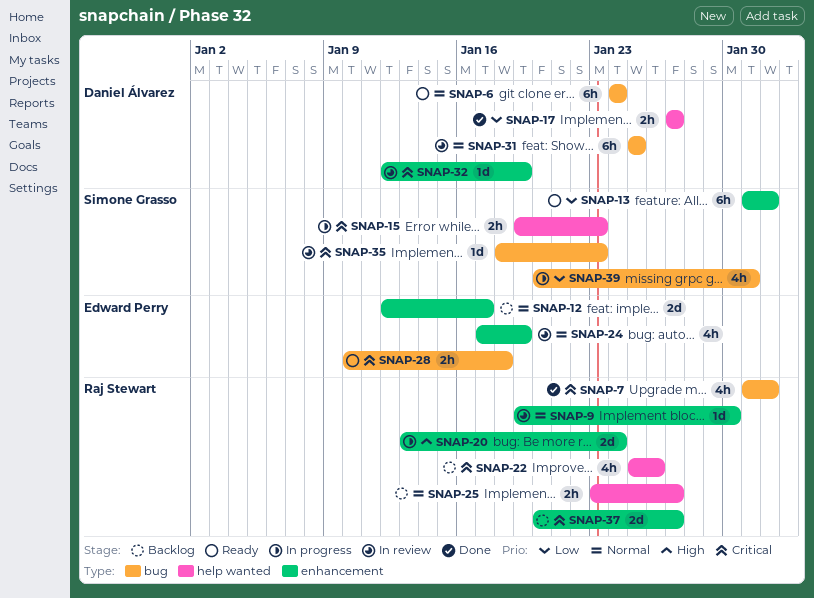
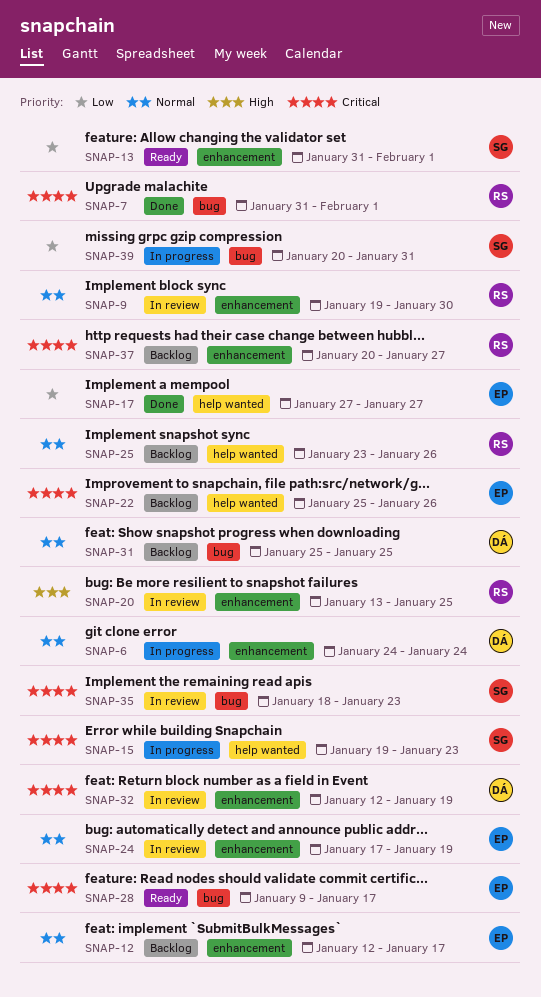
SNAP-6, status: Ready -> In progress
SNAP-6, label: bug -> enhancement
SNAP-17, owner: Daniel Álvarez -> Edward Perry
SNAP-20, status: In progress -> In review
SNAP-20, due: Jan 24 -> Jan 25
SNAP-22, owner: Raj Stewart -> Edward Perry
SNAP-25, due: Jan 27 -> Jan 26
SNAP-28, start: Jan 10 -> Jan 9
SNAP-28, due: Jan 18 -> Jan 17
SNAP-31, status: In review -> Backlog

